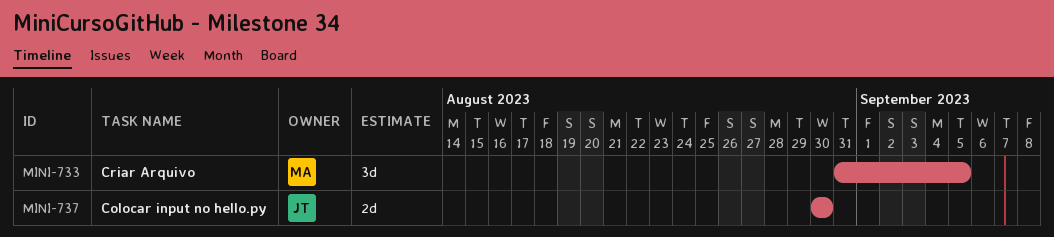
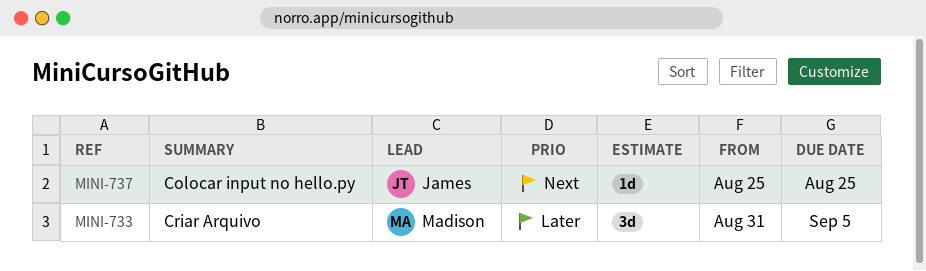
MINI-737, estimate: 2d -> 1d
MINI-737, start: Aug 30 -> Aug 25
MINI-737, due: Aug 30 -> Aug 25

